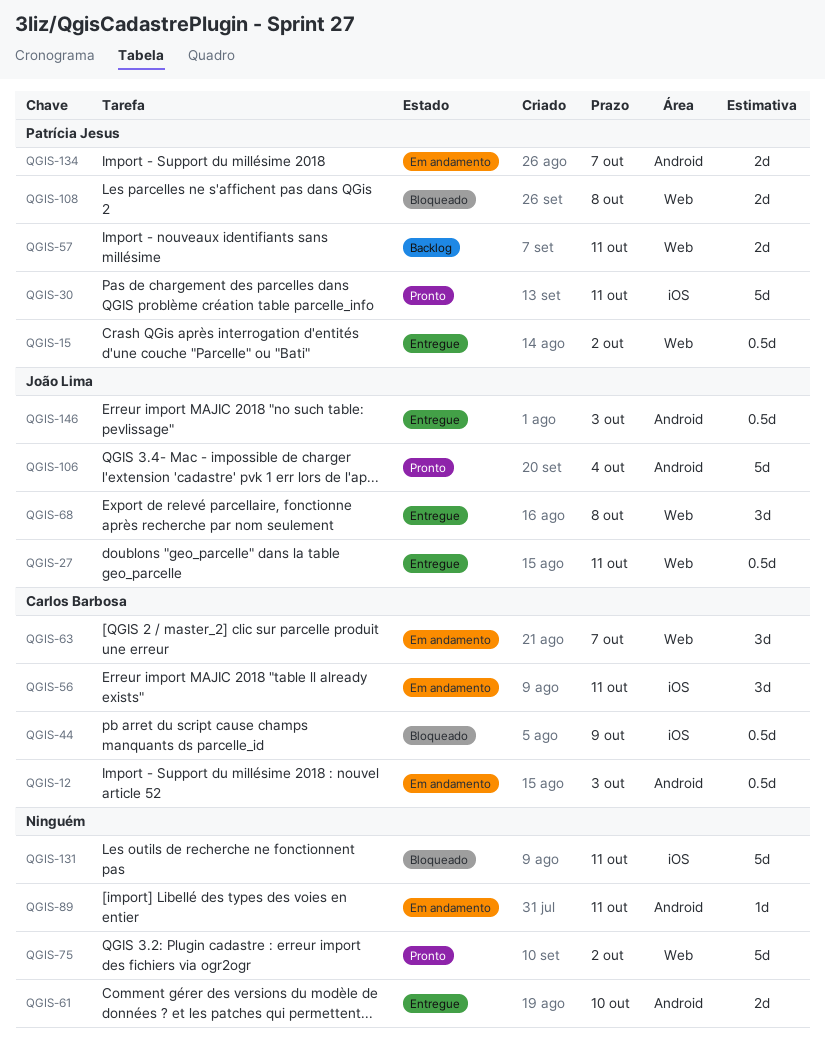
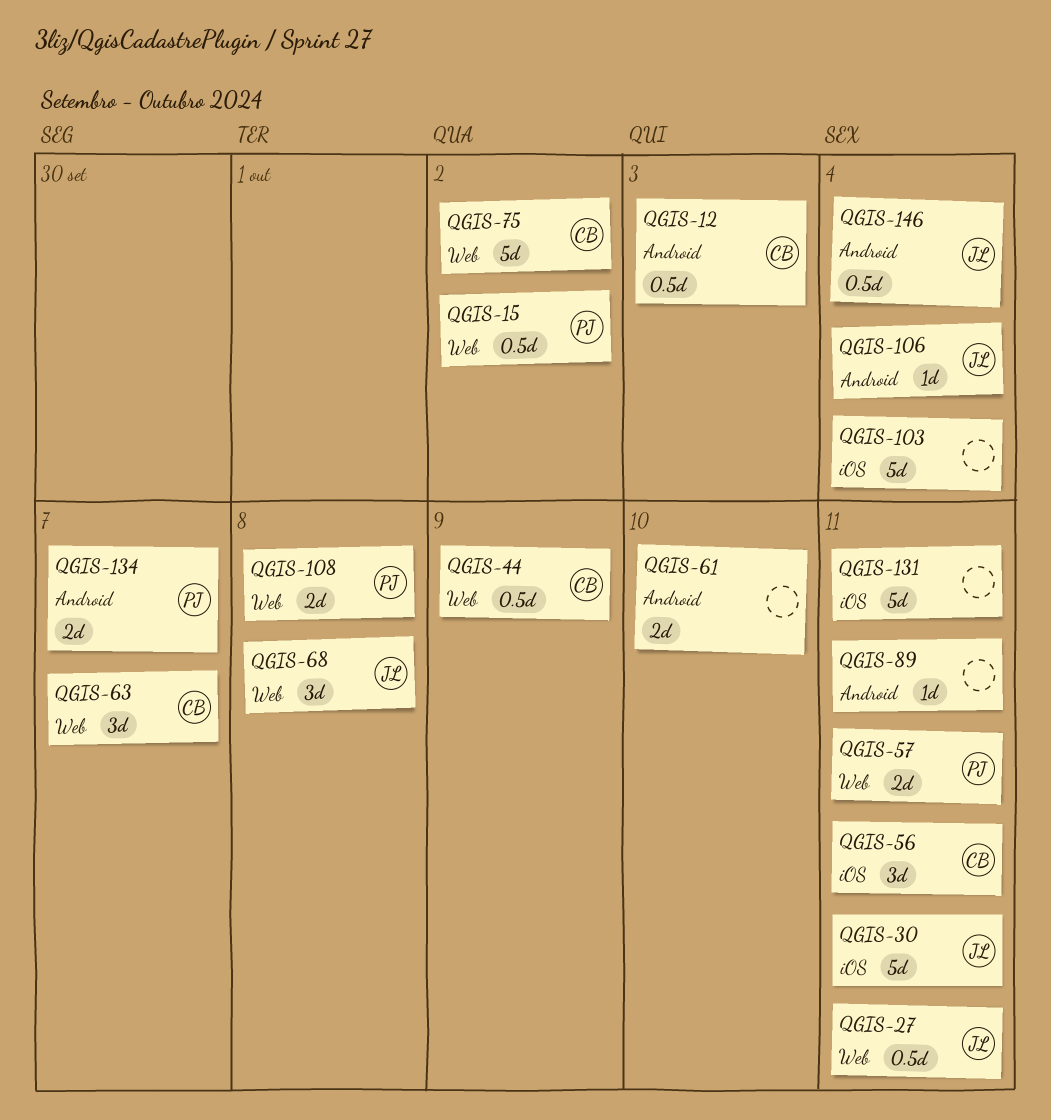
QGIS-30, owner: Patrícia Jesus -> João Lima
QGIS-44, label: iOS -> Web
QGIS-75, owner: none -> Carlos Barbosa
QGIS-103: none -> present
QGIS-106, estimate: 5d -> 1d
QGIS-146, due: Oct 3 -> Oct 4

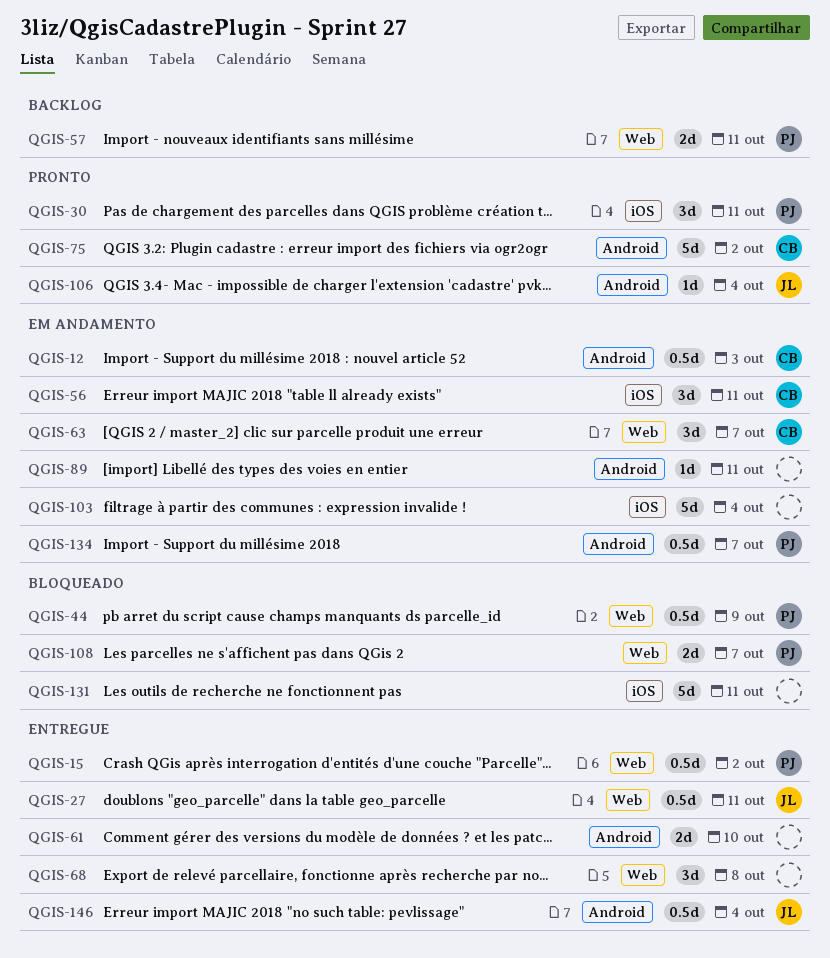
QGIS-30, owner: JL -> PJ
QGIS-30, estimate: 5d -> 3d
QGIS-44, owner: CB -> PJ
QGIS-68, owner: JL -> none
QGIS-75, label: Web -> Android
QGIS-108, due: Oct 8 -> Oct 7
QGIS-134, estimate: 2d -> 0.5d

